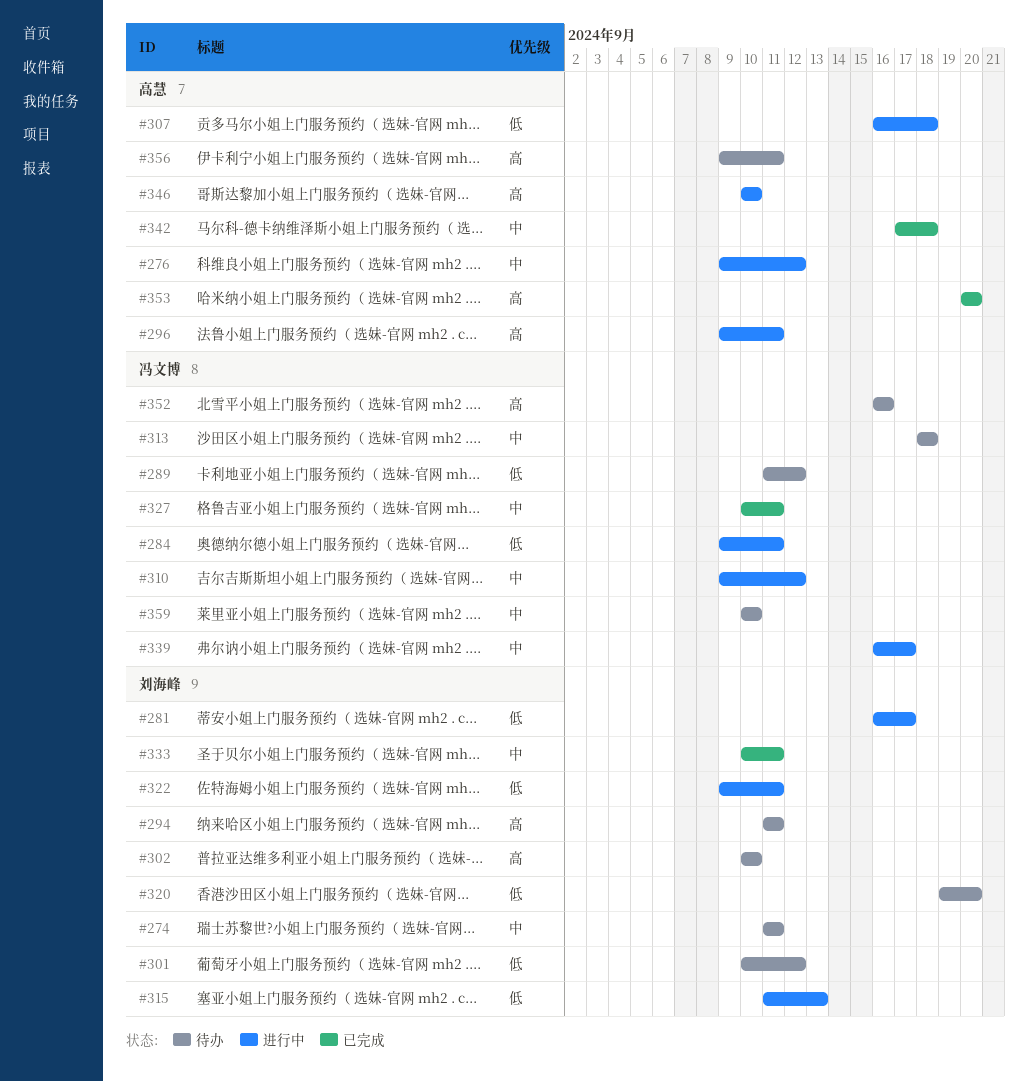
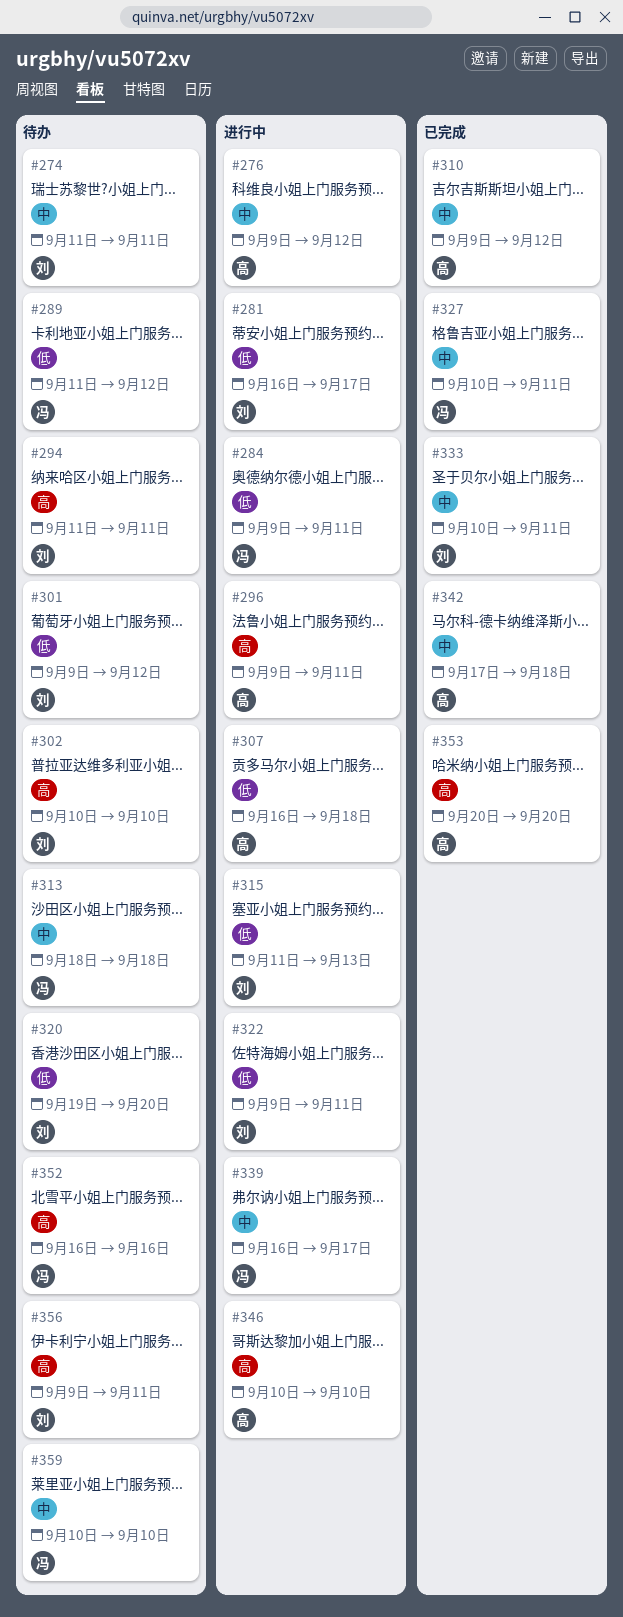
#301, start: Sep 10 -> Sep 9
#310, status: 进行中 -> 已完成
#310, owner: 冯文博 -> 高慧
#356, owner: 高慧 -> 刘海峰

